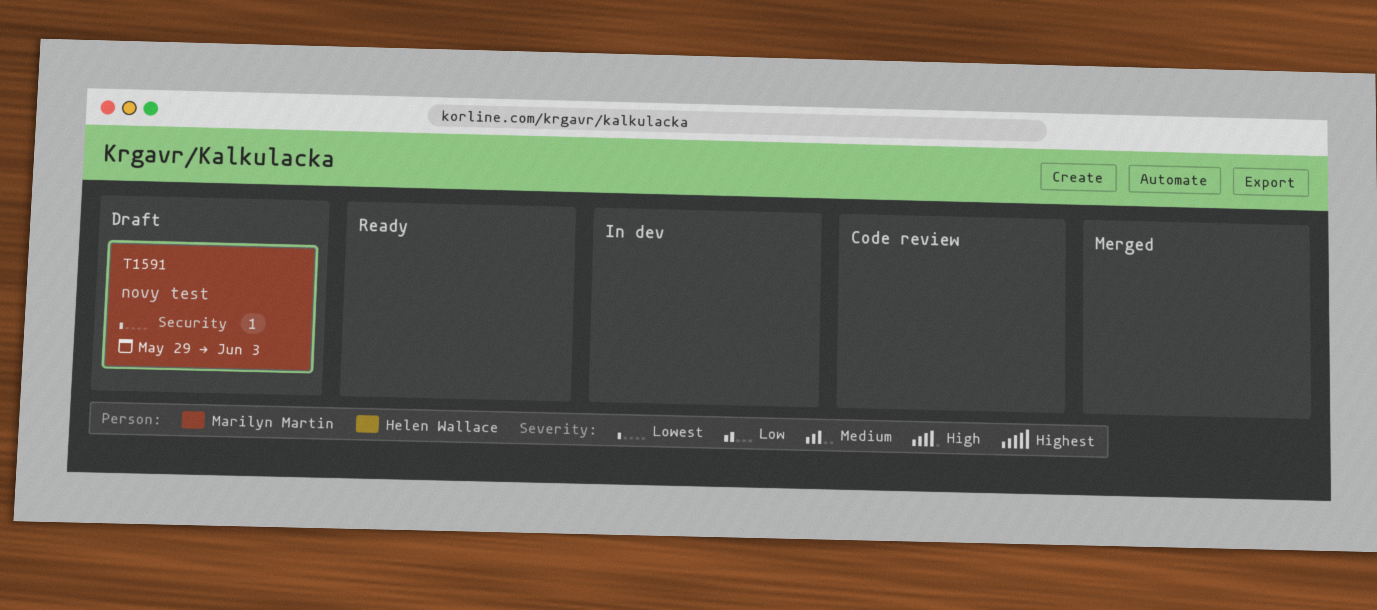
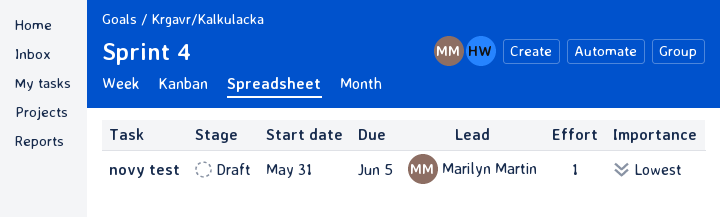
novy test, start: May 29 -> May 31
novy test, due: Jun 3 -> Jun 5

